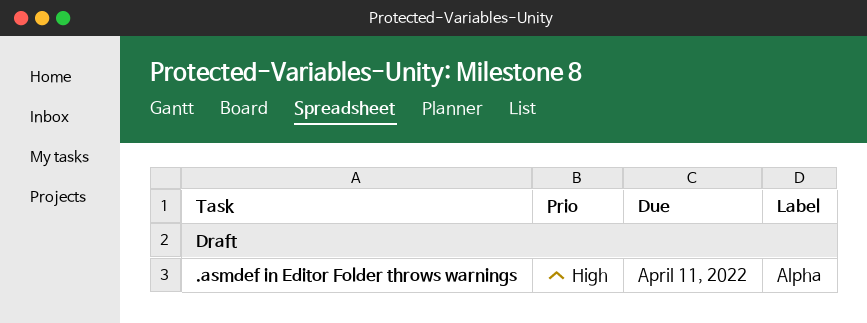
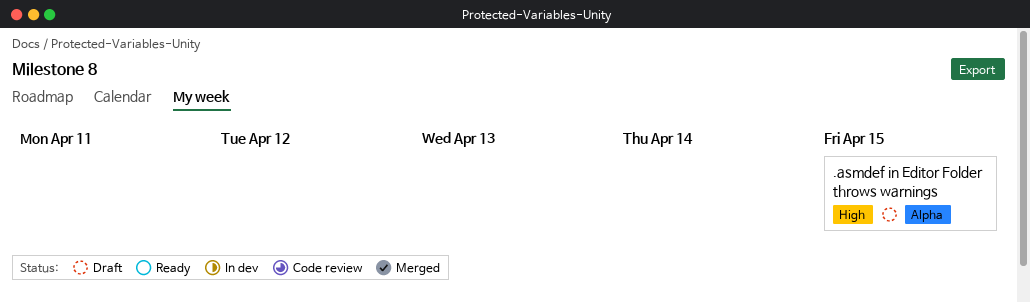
.asmdef in Editor Folder throws warnings, due: Apr 11 -> Apr 15

